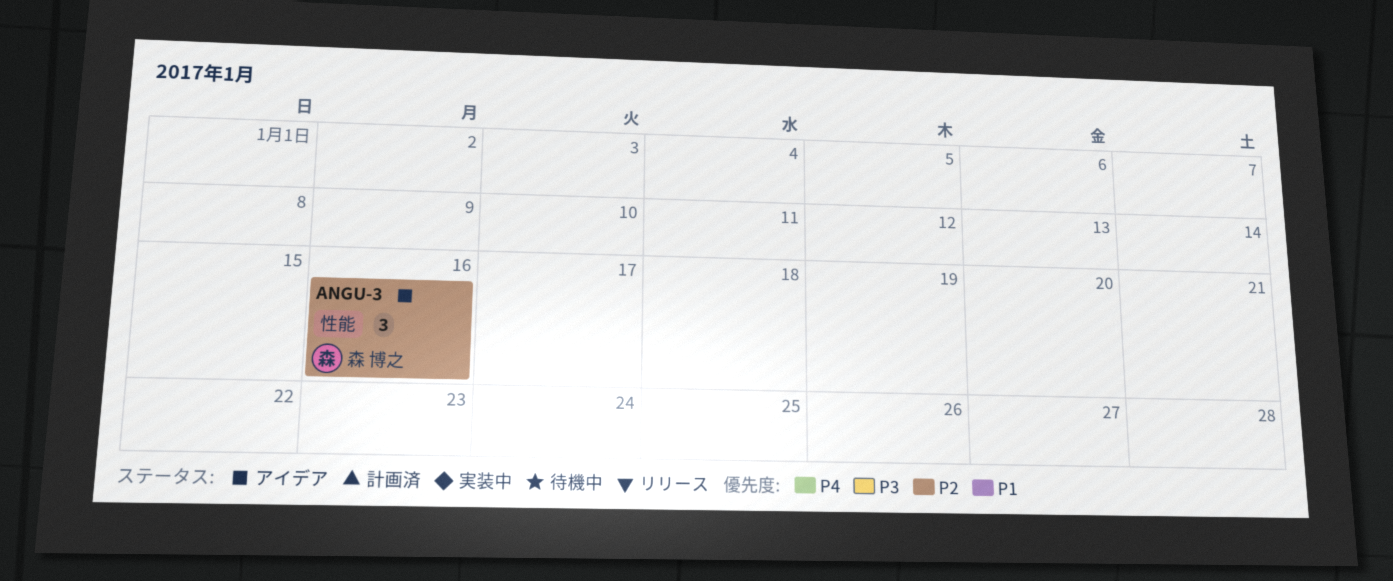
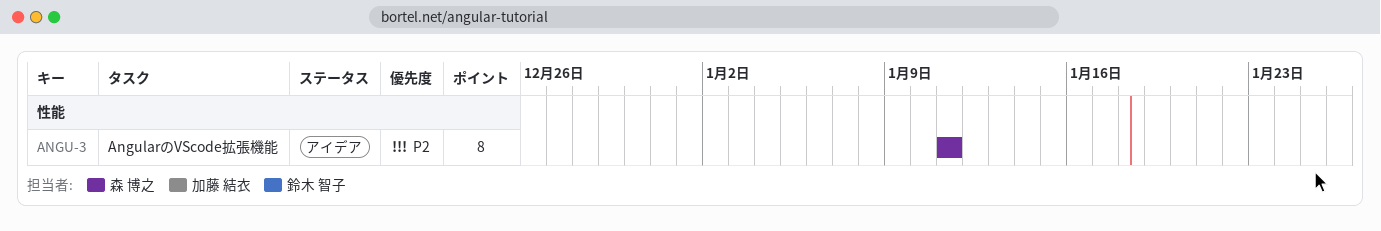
ANGU-3, estimate: 3 -> 8
ANGU-3, due: Jan 16 -> Jan 11

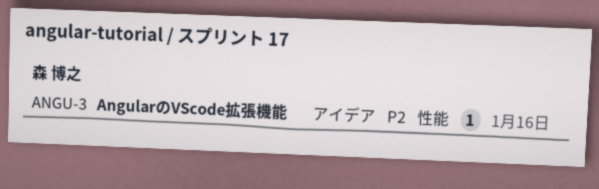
ANGU-3, estimate: 8 -> 1
ANGU-3, due: Jan 11 -> Jan 16

